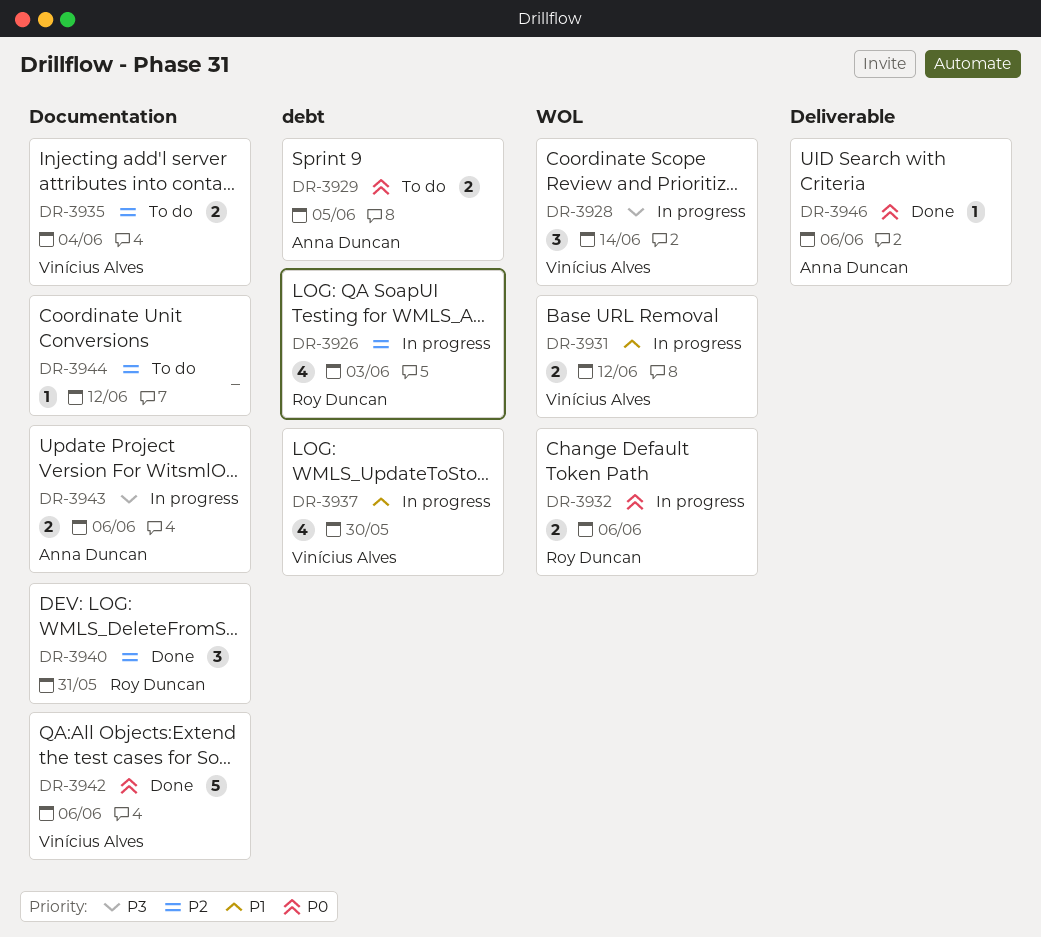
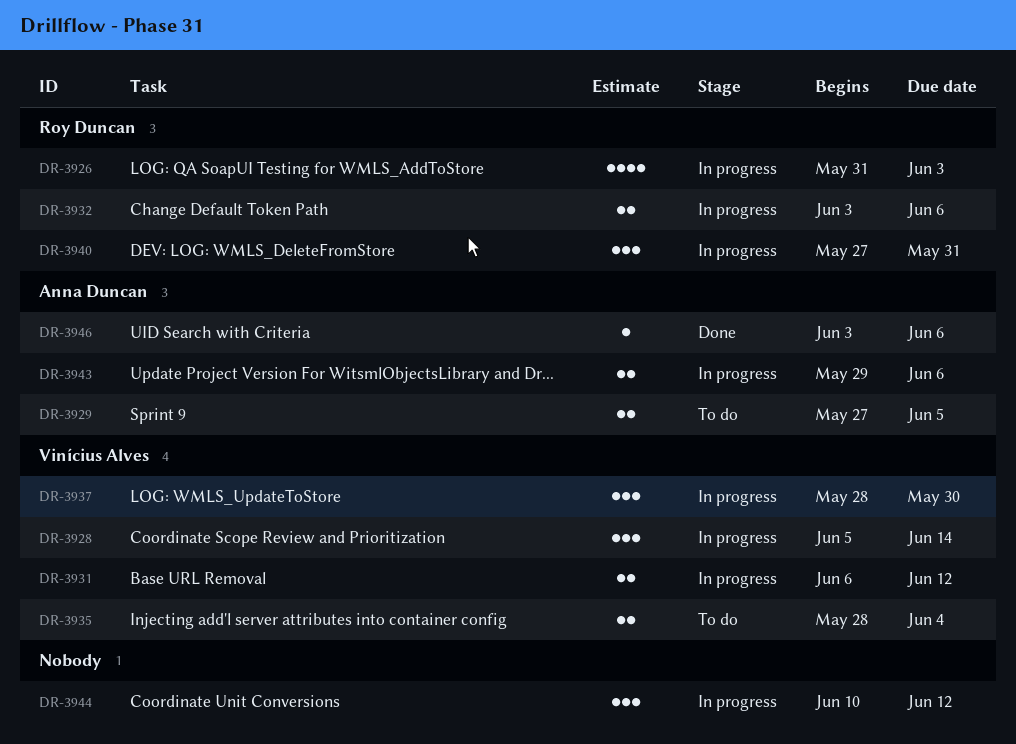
DR-3937, estimate: 4 -> 3
DR-3940, status: Done -> In progress
DR-3942: present -> none
DR-3944, status: To do -> In progress
DR-3944, estimate: 1 -> 3

